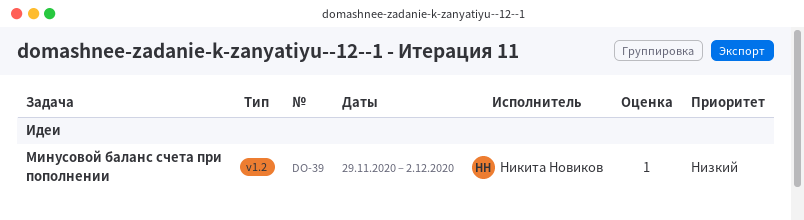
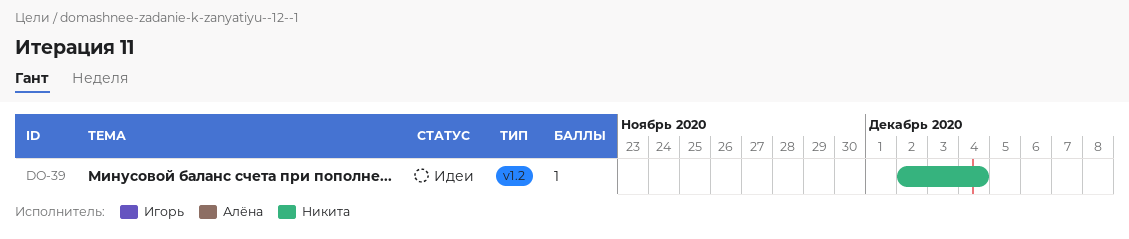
DO-39, start: Nov 29 -> Dec 2
DO-39, due: Dec 2 -> Dec 4

